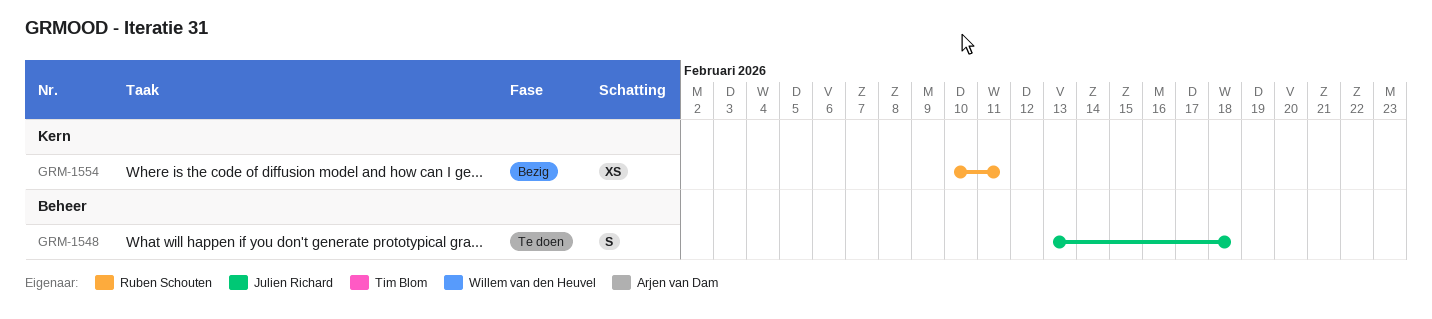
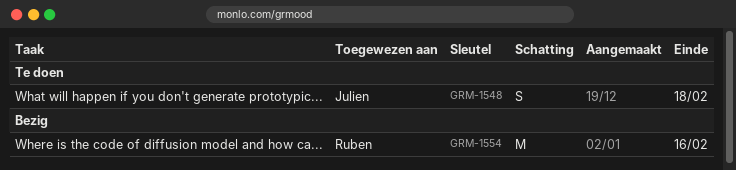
GRM-1554, estimate: XS -> M
GRM-1554, due: Feb 11 -> Feb 16

